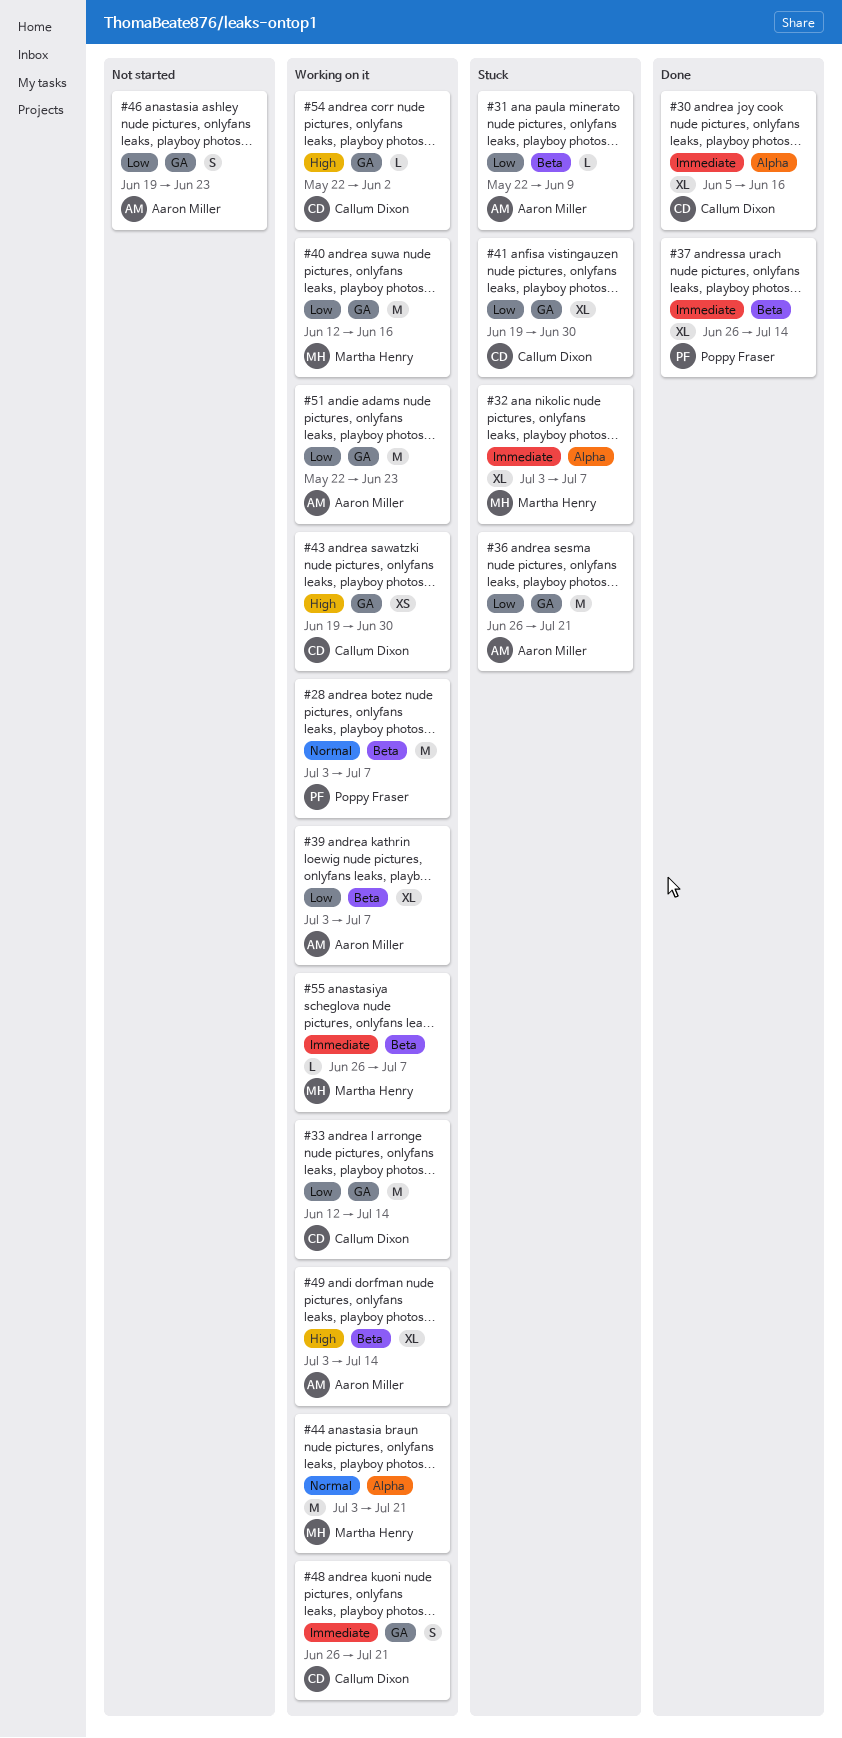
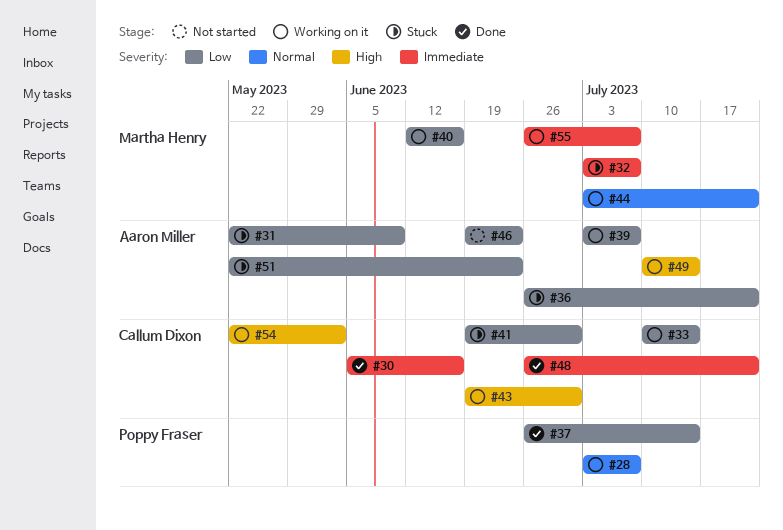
#33, start: Jun 12 -> Jul 10
#37, priority: Immediate -> Low
#48, status: Working on it -> Done
#49, start: Jul 3 -> Jul 10
#51, status: Working on it -> Stuck

